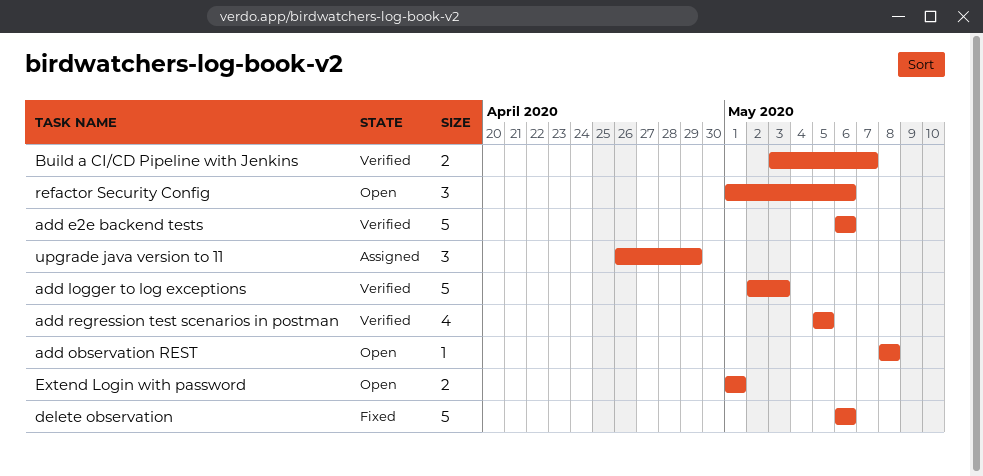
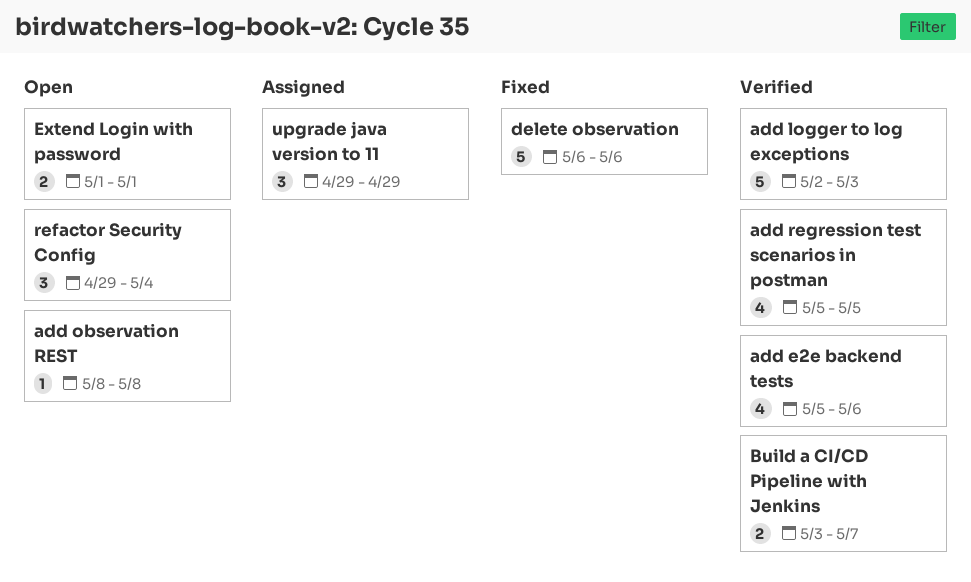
add e2e backend tests, estimate: 5 -> 4
add e2e backend tests, start: May 6 -> May 5
refactor Security Config, start: May 1 -> Apr 29
refactor Security Config, due: May 6 -> May 4
upgrade java version to 11, start: Apr 26 -> Apr 29

